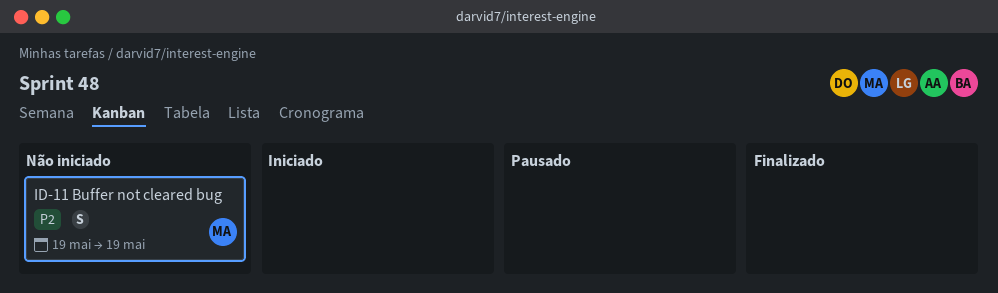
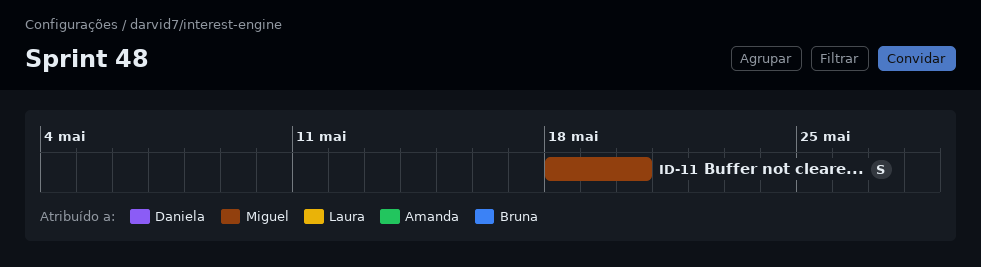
ID-11, start: May 19 -> May 18
ID-11, due: May 19 -> May 20

